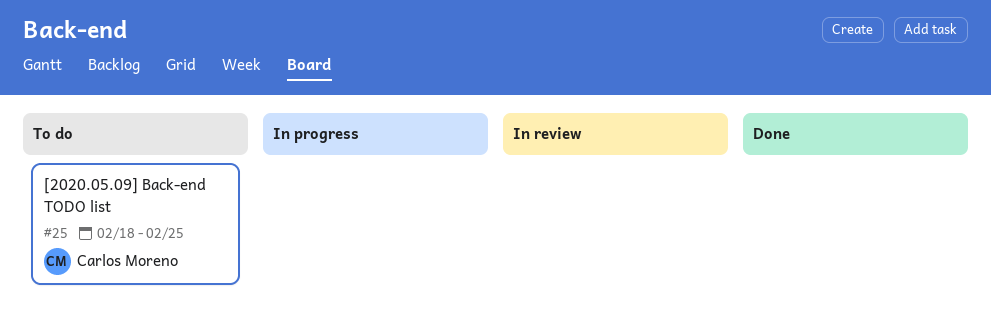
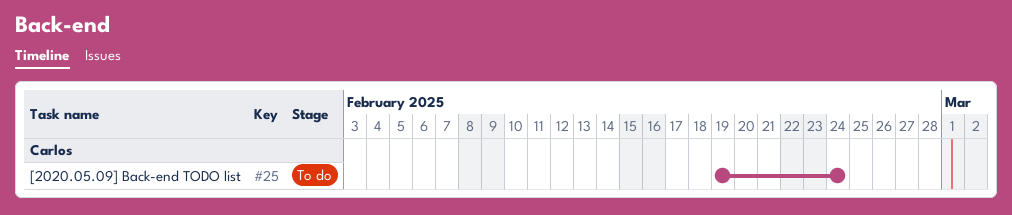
#25, start: Feb 18 -> Feb 19
#25, due: Feb 25 -> Feb 24

